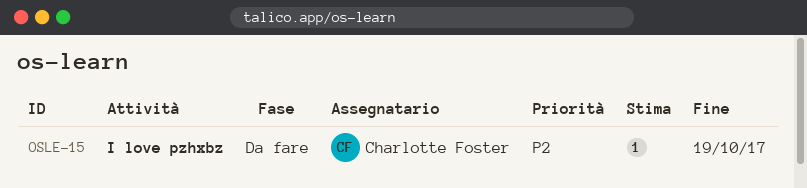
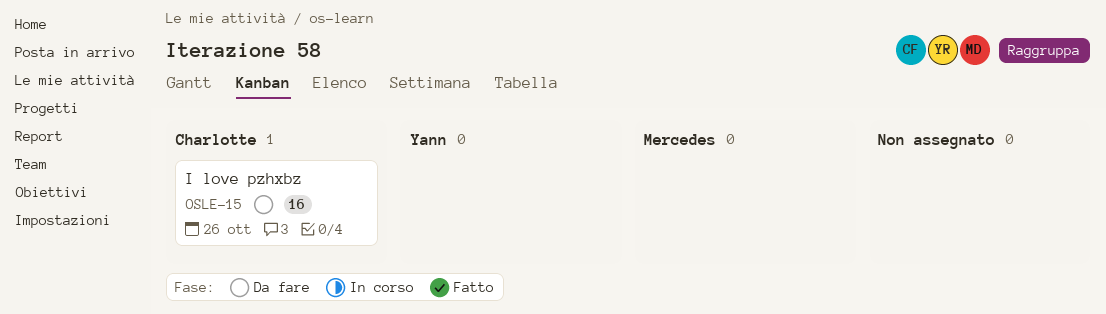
OSLE-15, estimate: 1 -> 16
OSLE-15, due: Oct 19 -> Oct 26

